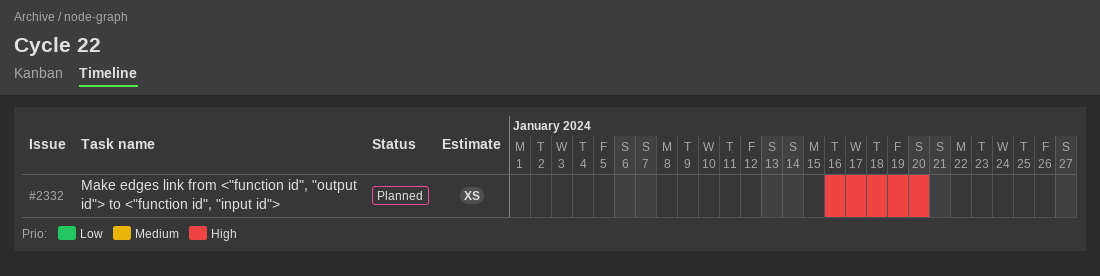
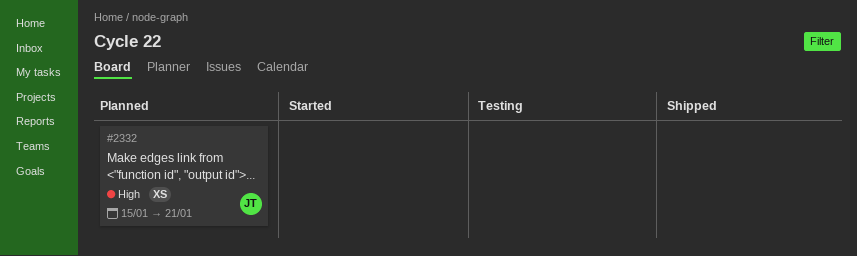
#2332, start: Jan 16 -> Jan 15
#2332, due: Jan 20 -> Jan 21

